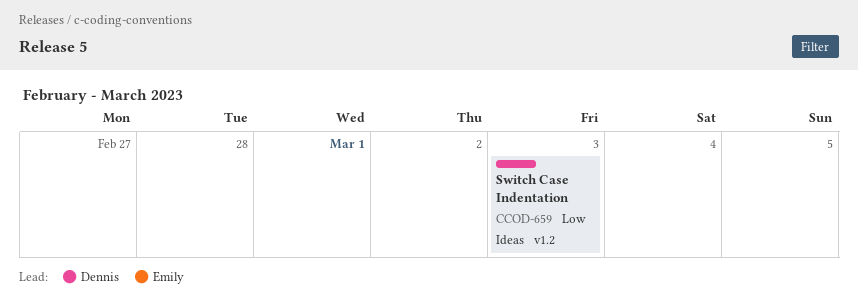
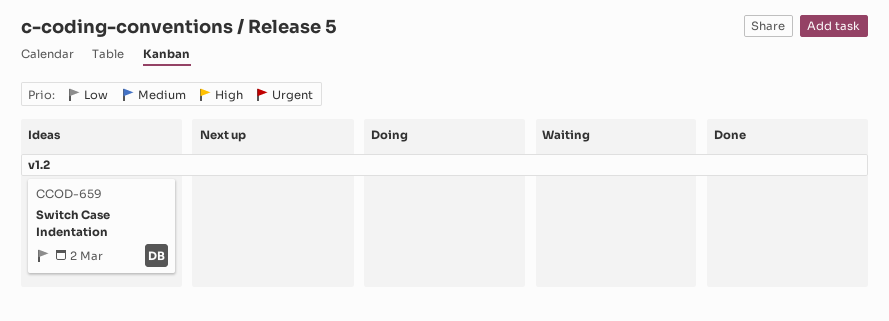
CCOD-659, due: Mar 3 -> Mar 2

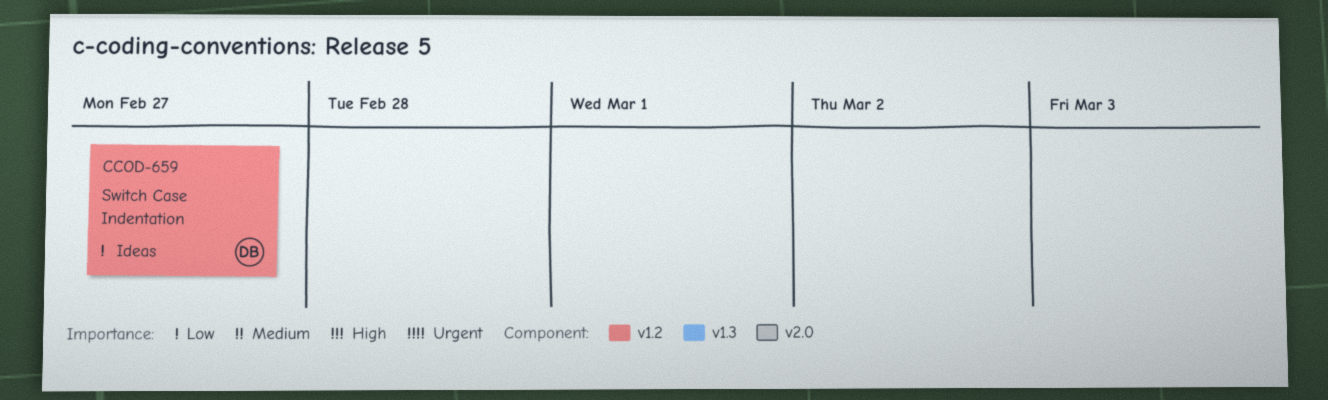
CCOD-659, due: Mar 2 -> Feb 27

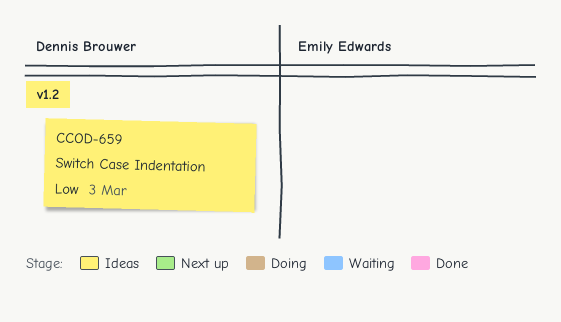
CCOD-659, due: Feb 27 -> Mar 3

